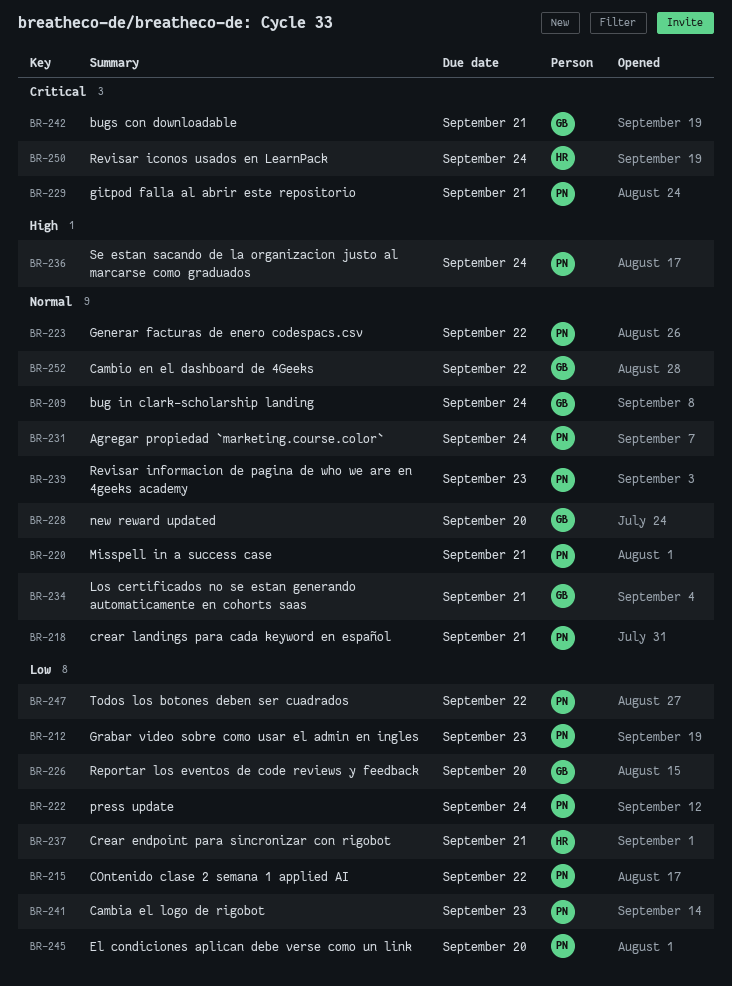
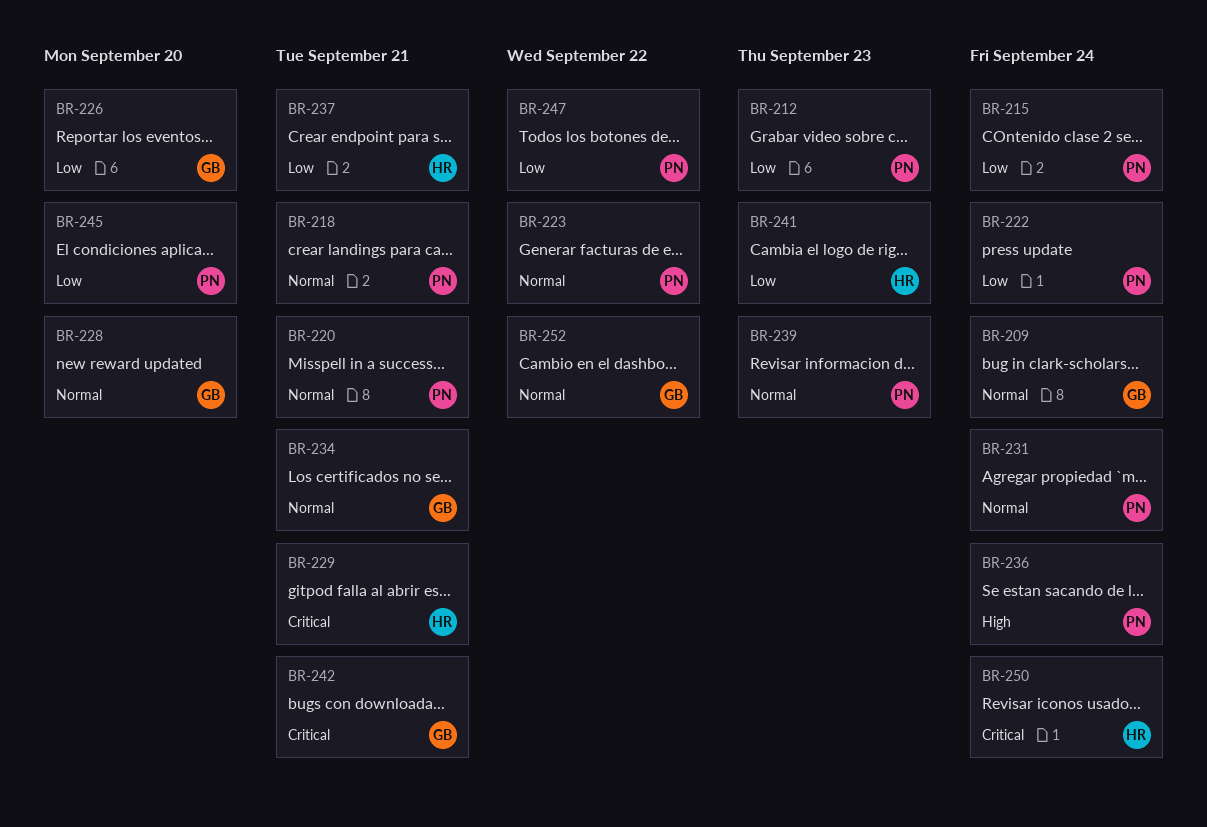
BR-215, due: Sep 22 -> Sep 24
BR-229, owner: PN -> HR
BR-241, owner: PN -> HR

